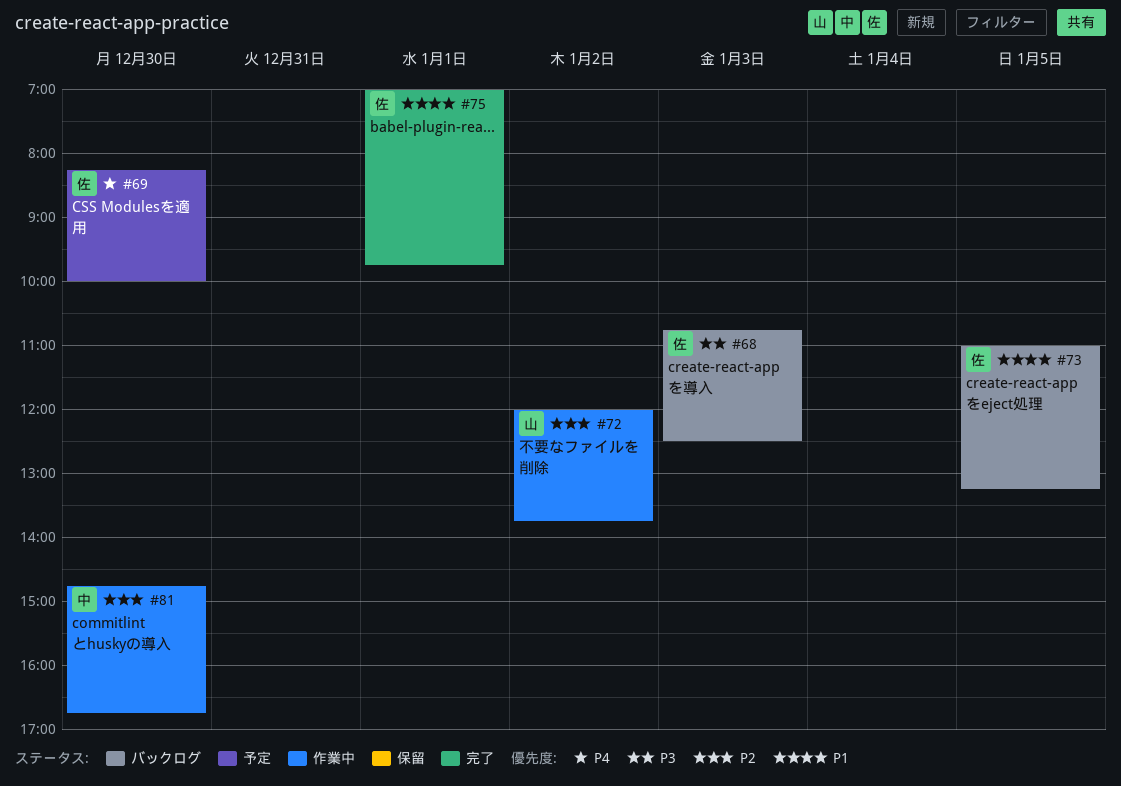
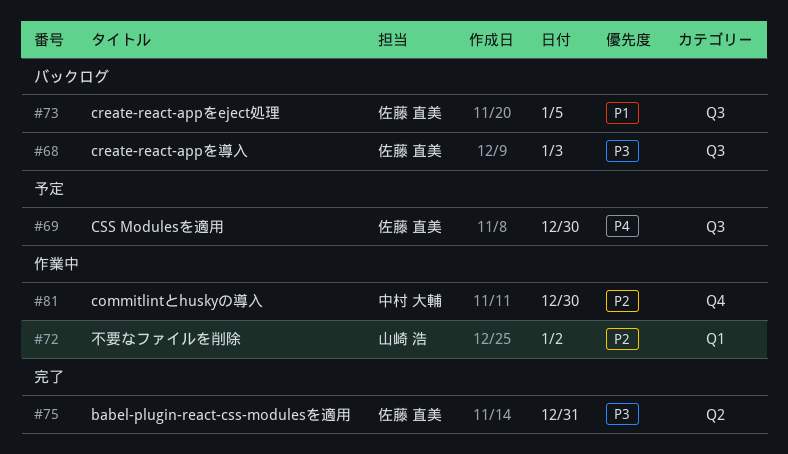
#75, priority: P1 -> P3
#75, day: Jan 1 -> Dec 31

